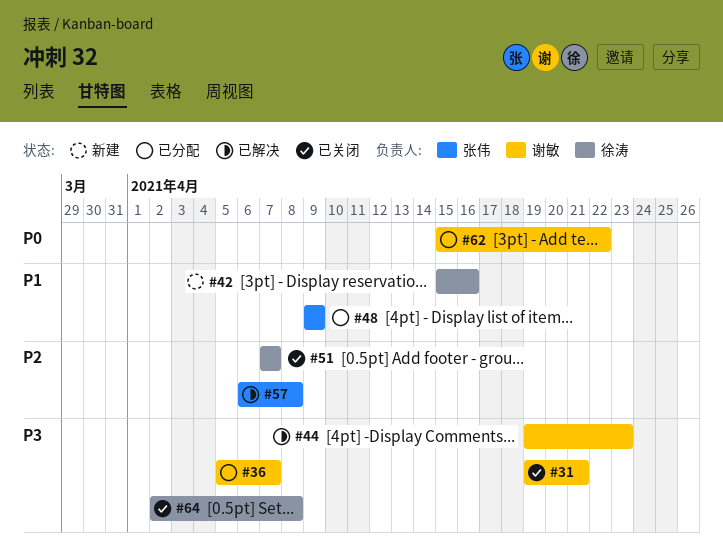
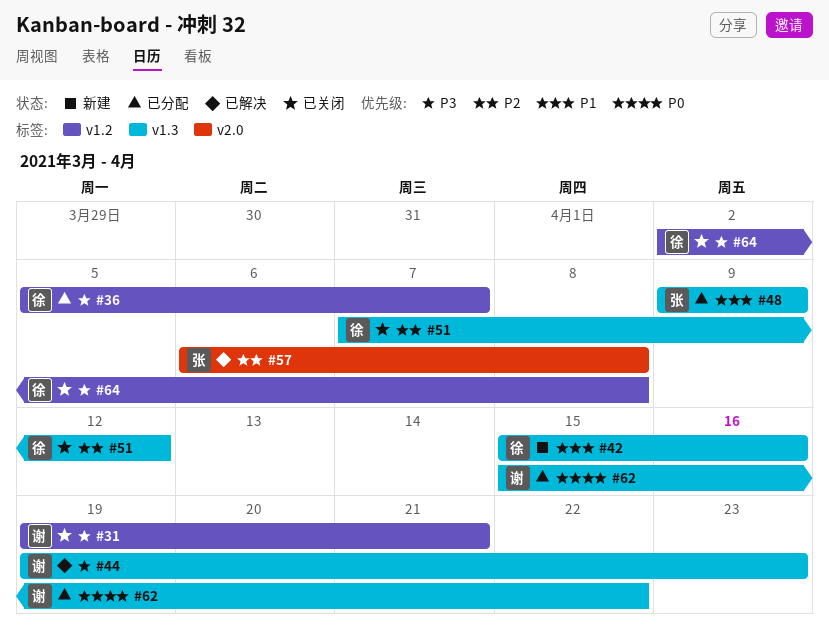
#36, owner: 谢敏 -> 徐涛
#51, due: Apr 7 -> Apr 12

